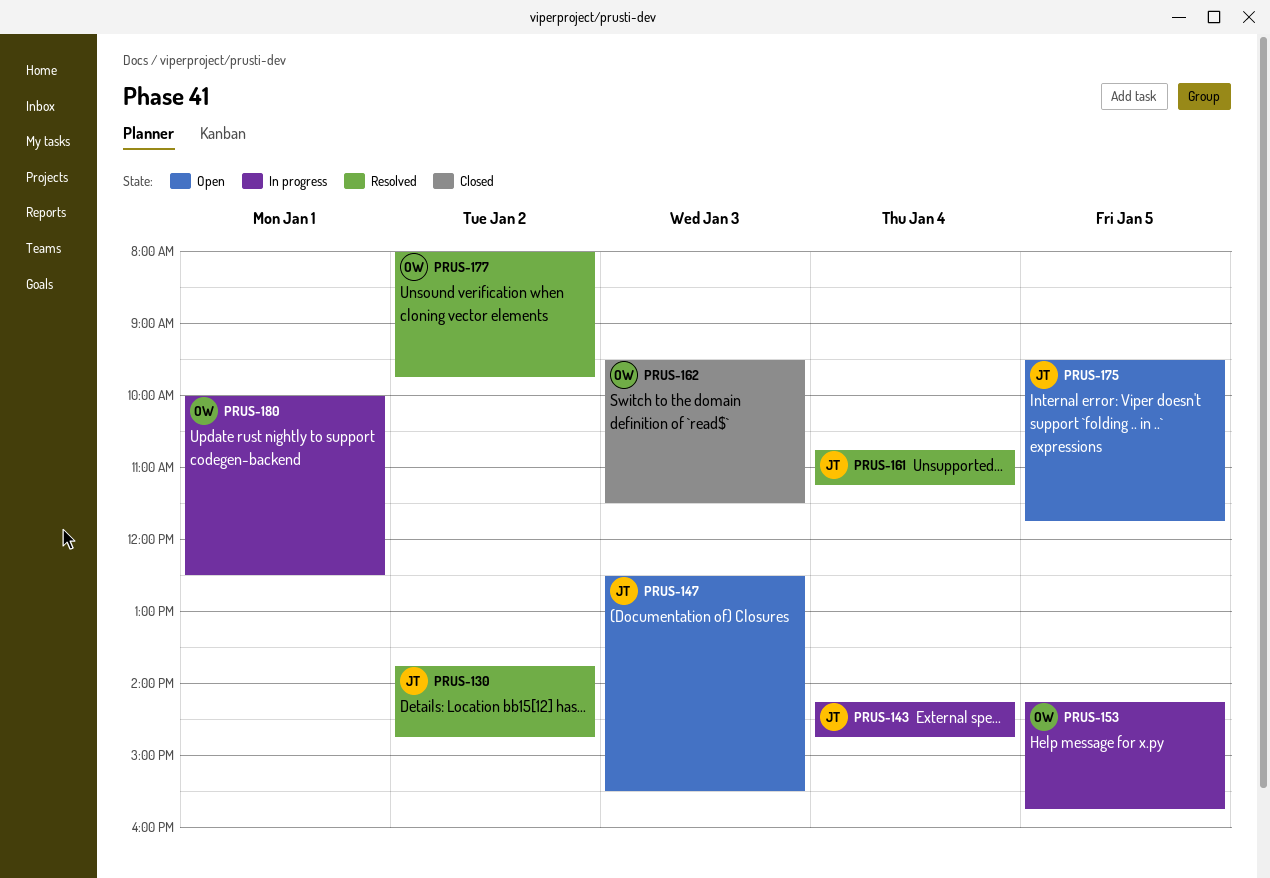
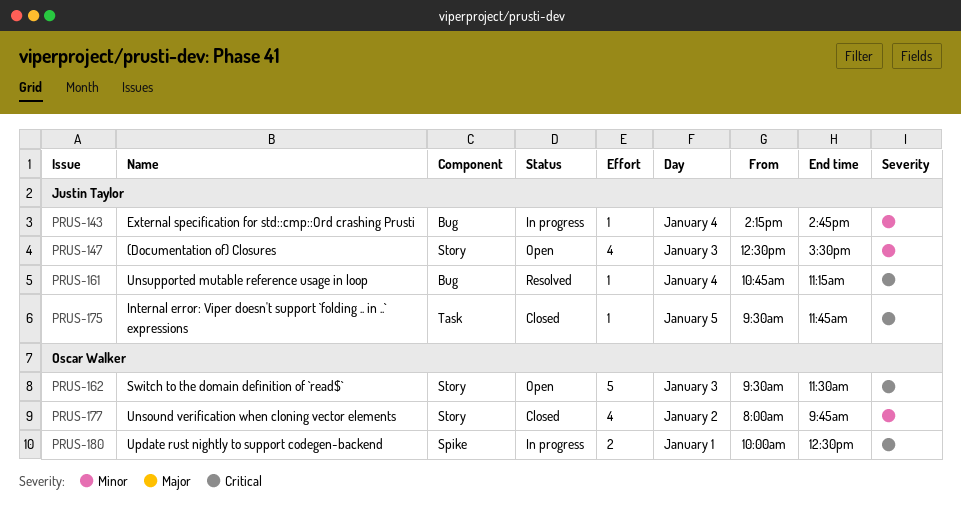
PRUS-130: present -> none
PRUS-153: present -> none
PRUS-162, status: Closed -> Open
PRUS-175, status: Open -> Closed
PRUS-177, status: Resolved -> Closed

